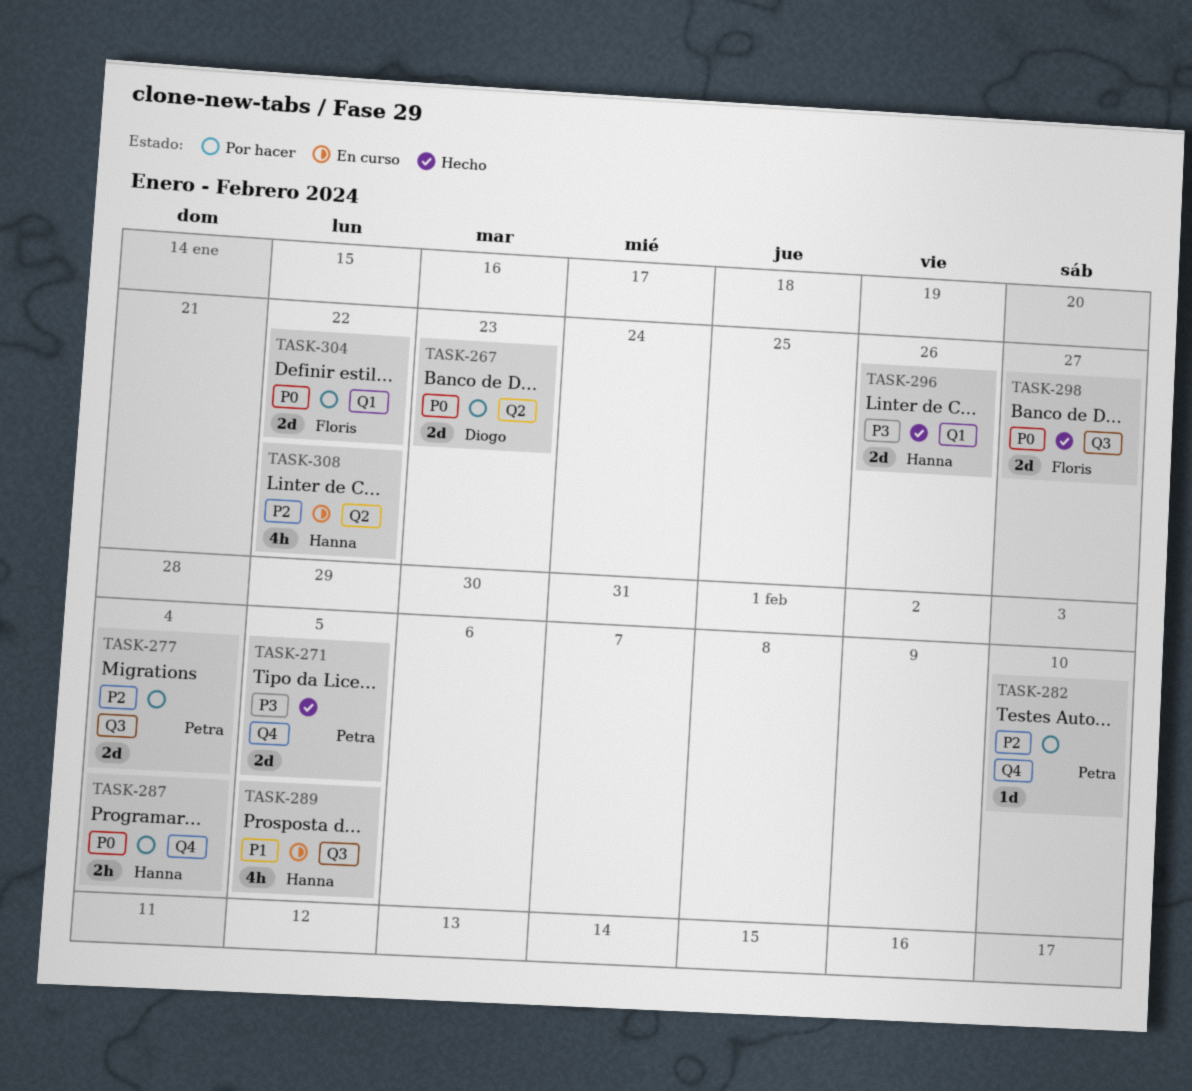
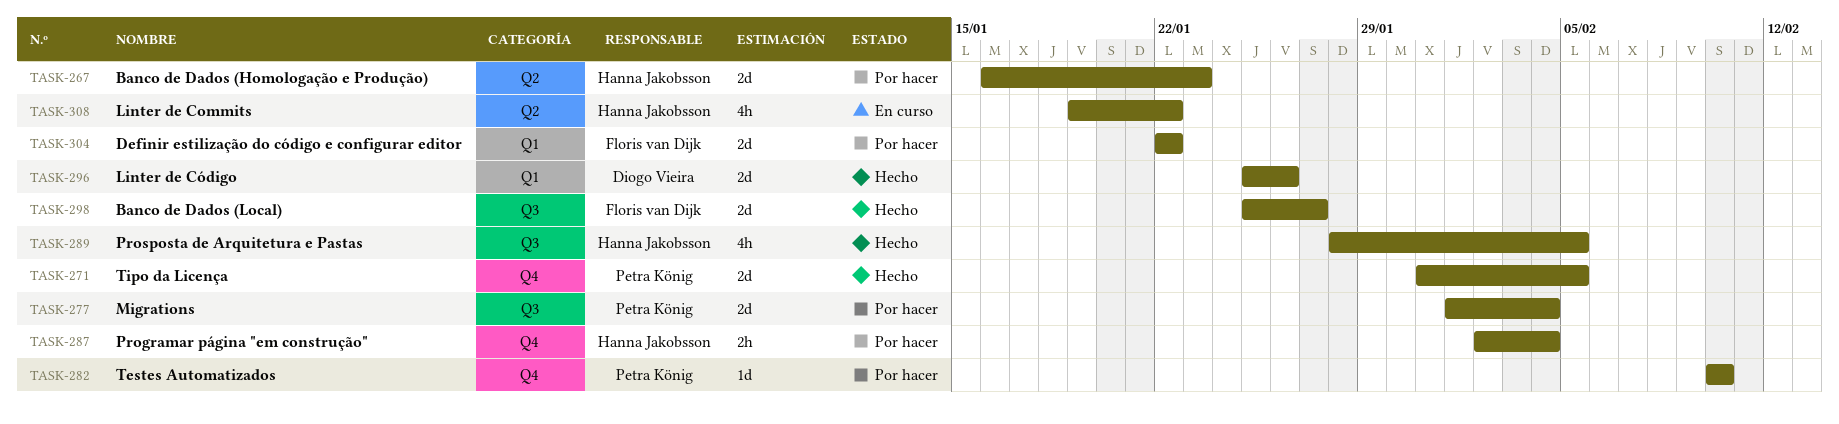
TASK-267, owner: Diogo Vieira -> Hanna Jakobsson
TASK-289, status: En curso -> Hecho
TASK-296, owner: Hanna Jakobsson -> Diogo Vieira

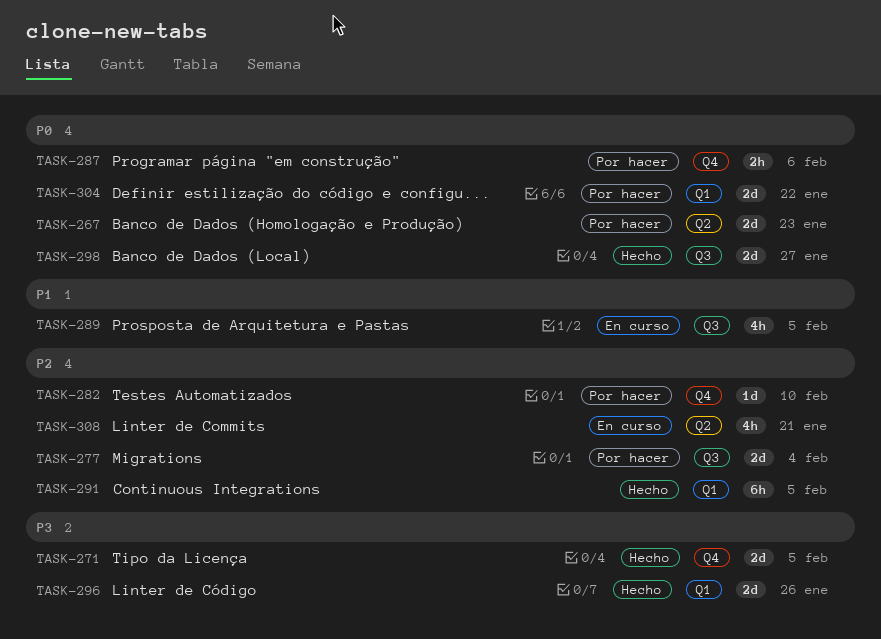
TASK-287, due: Feb 4 -> Feb 6
TASK-289, status: Hecho -> En curso
TASK-291: none -> present
TASK-308, due: Jan 22 -> Jan 21

